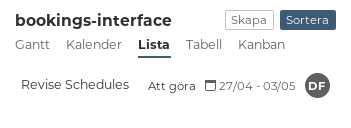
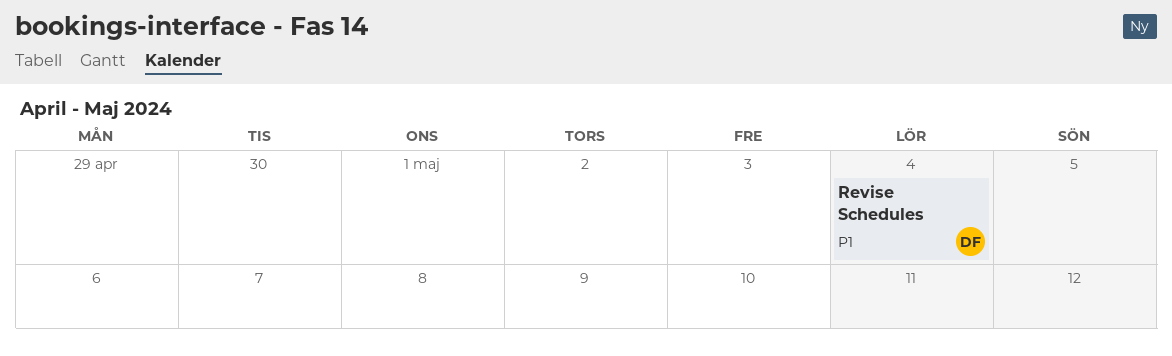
Revise Schedules, due: May 3 -> May 4

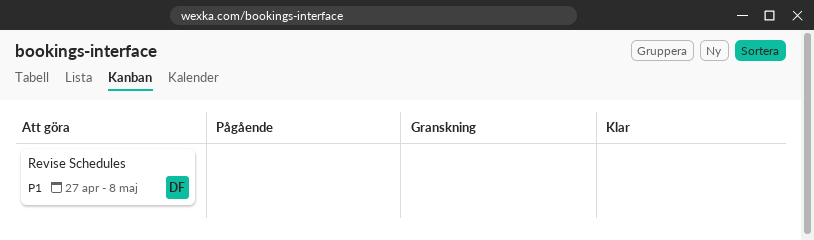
Revise Schedules, due: May 4 -> May 8

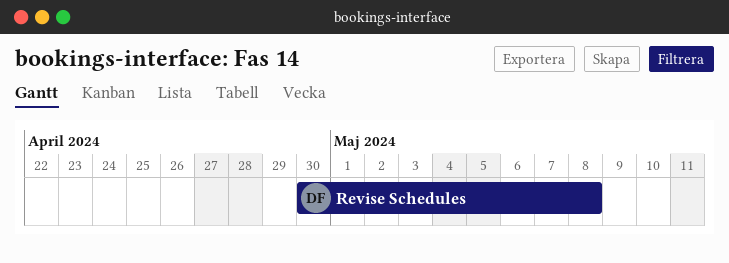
Revise Schedules, start: Apr 27 -> Apr 30

